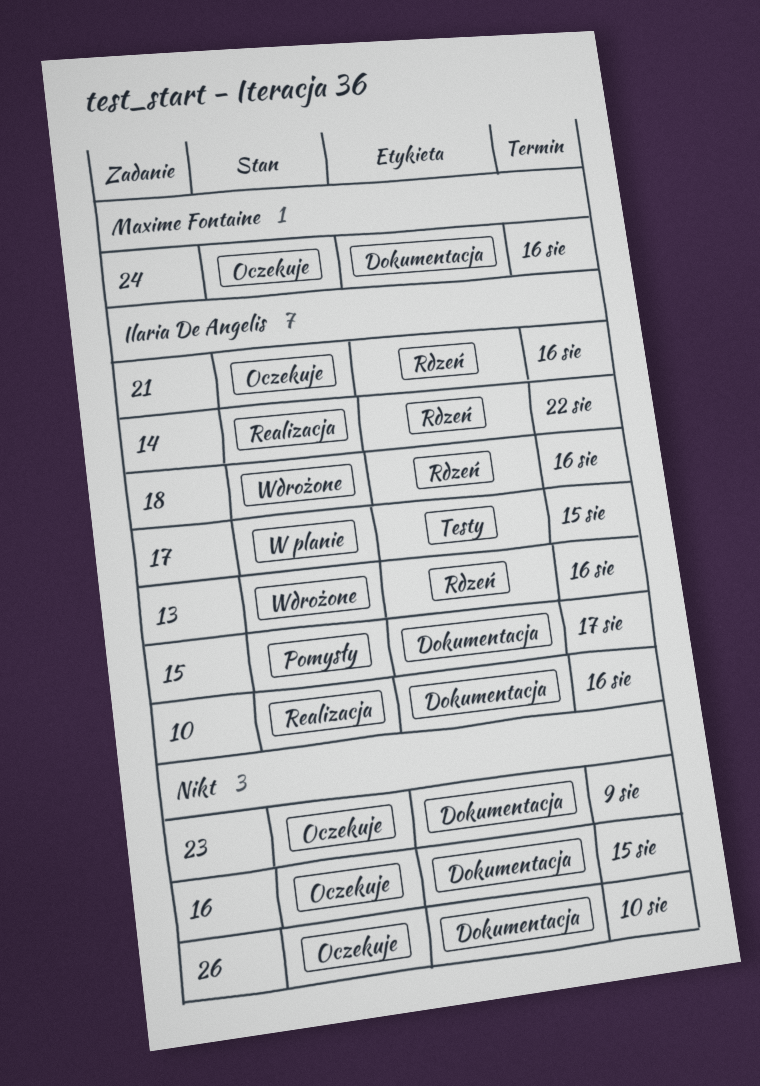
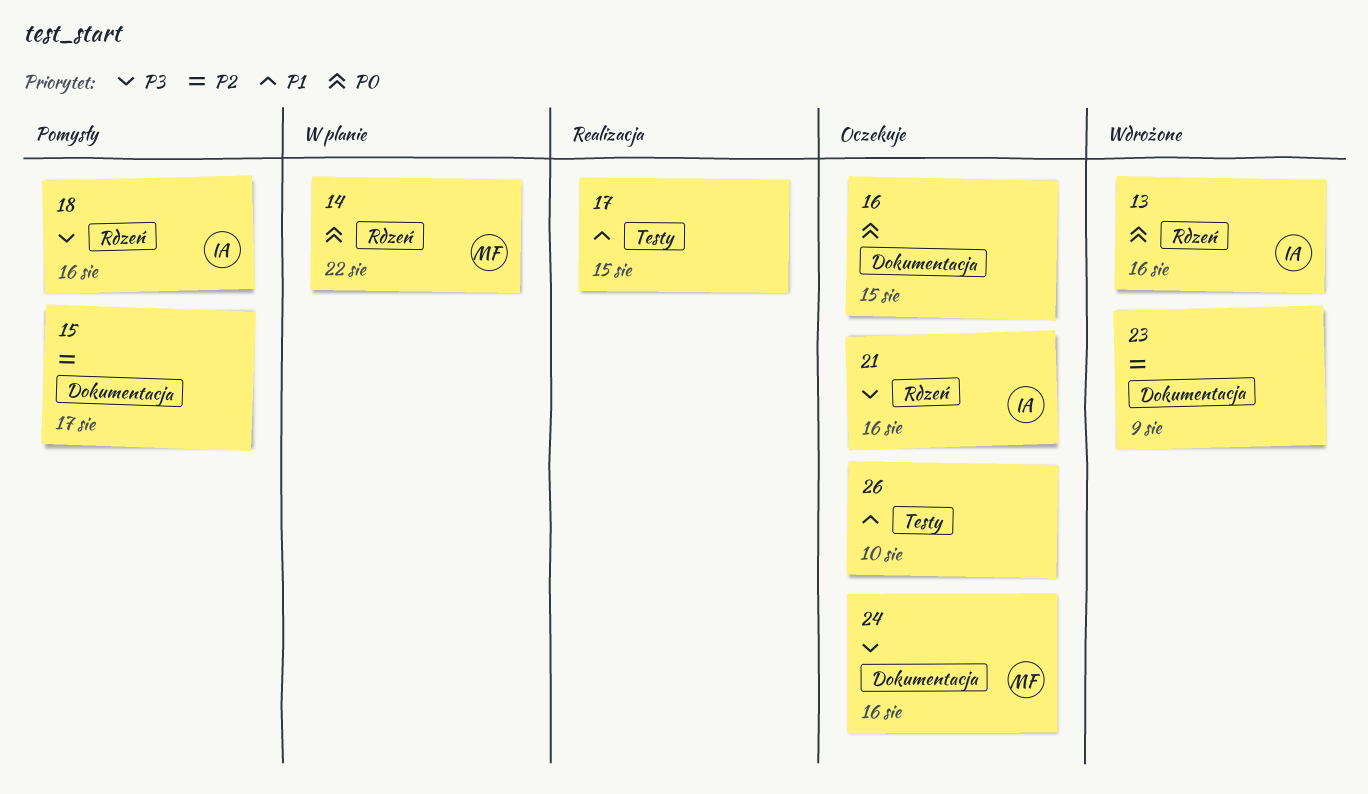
10: present -> none
14, status: Realizacja -> W planie
14, owner: Ilaria De Angelis -> Maxime Fontaine
15, owner: Ilaria De Angelis -> none
17, status: W planie -> Realizacja
17, owner: Ilaria De Angelis -> none
18, status: Wdrożone -> Pomysły
23, status: Oczekuje -> Wdrożone
26, label: Dokumentacja -> Testy

